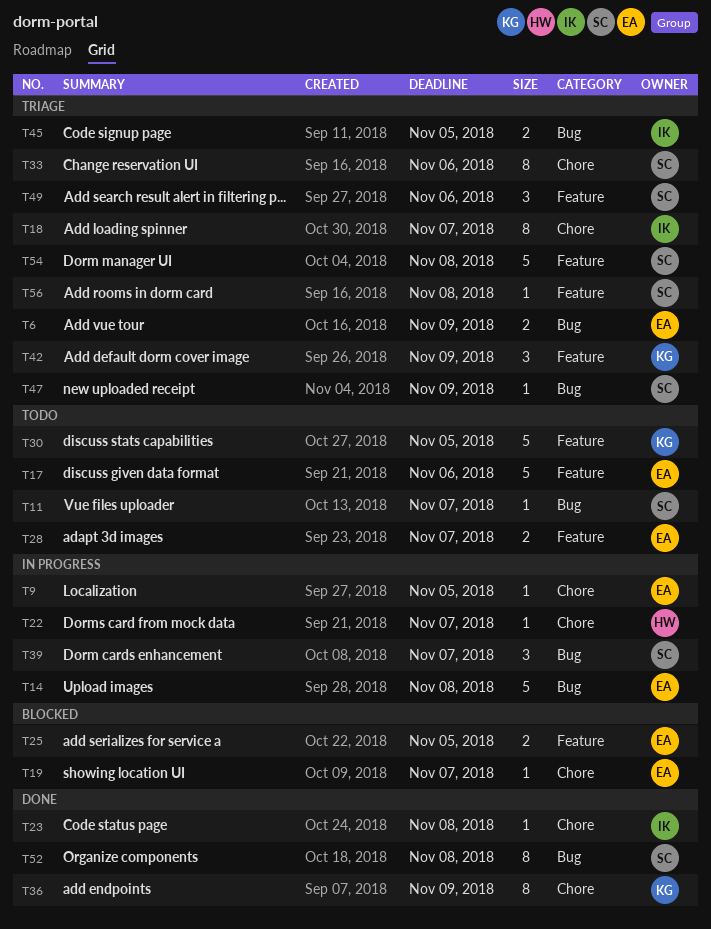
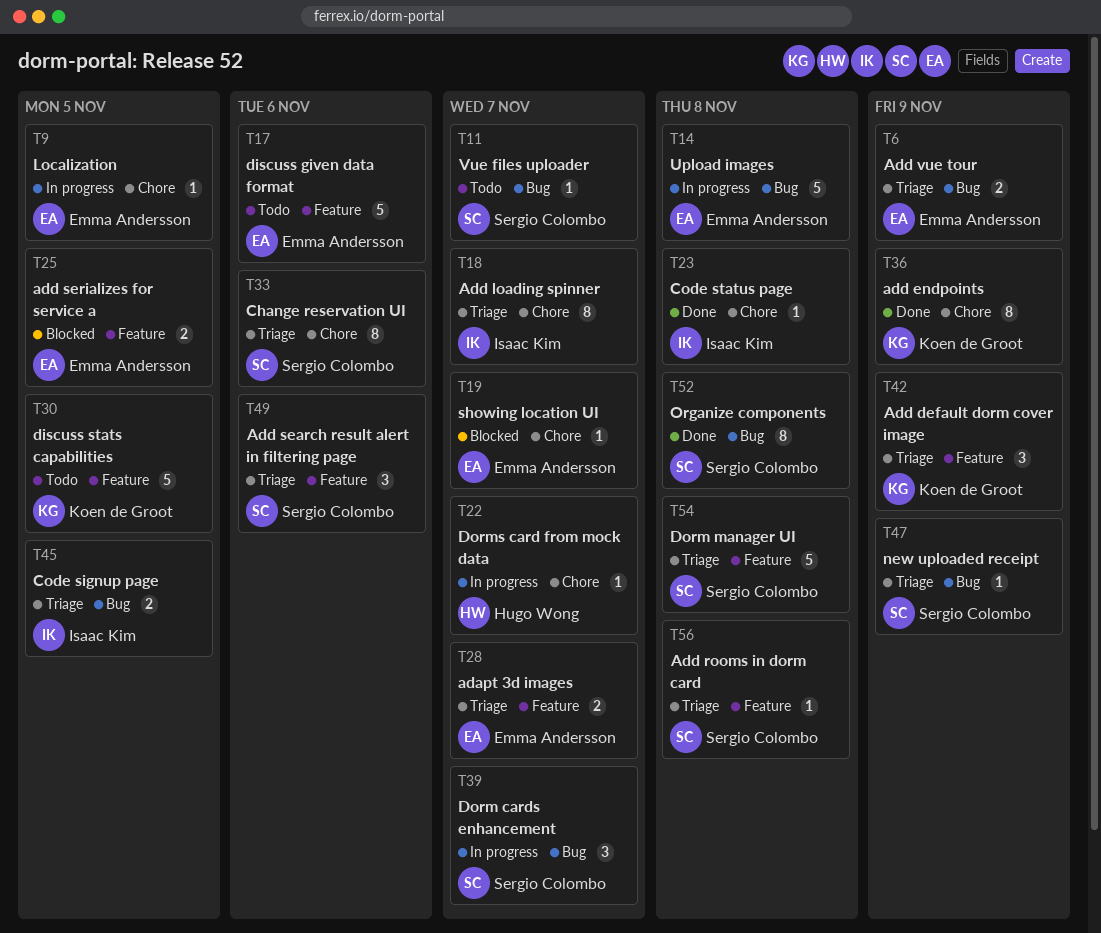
T28, status: Todo -> Triage

